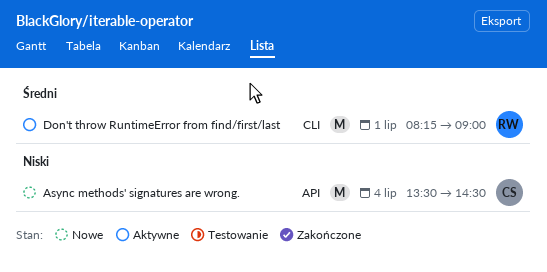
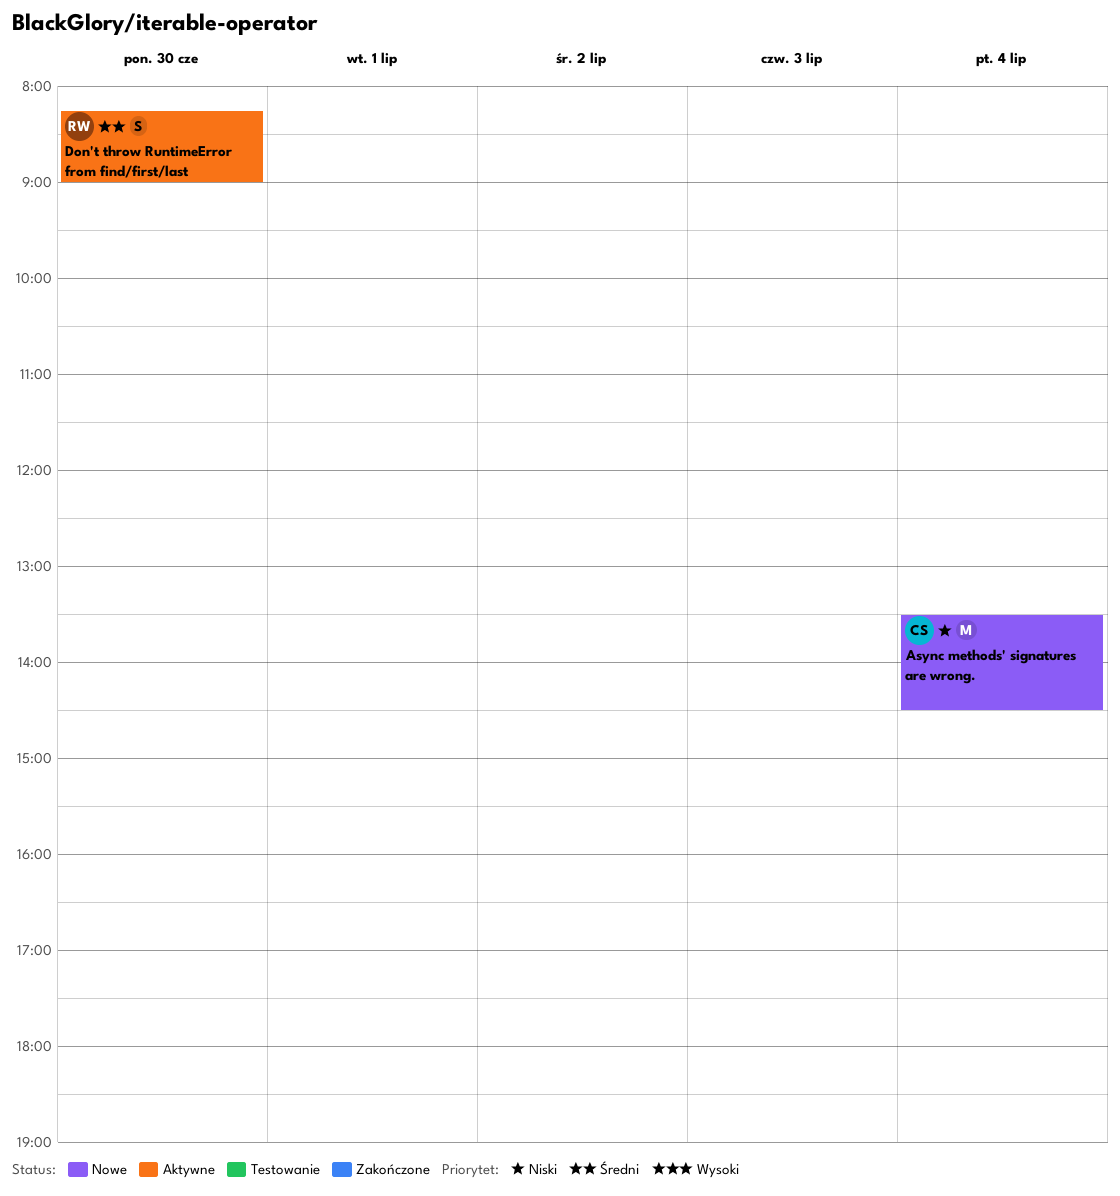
Don't throw RuntimeError from find/first/last, estimate: M -> S
Don't throw RuntimeError from find/first/last, day: Jul 1 -> Jun 30

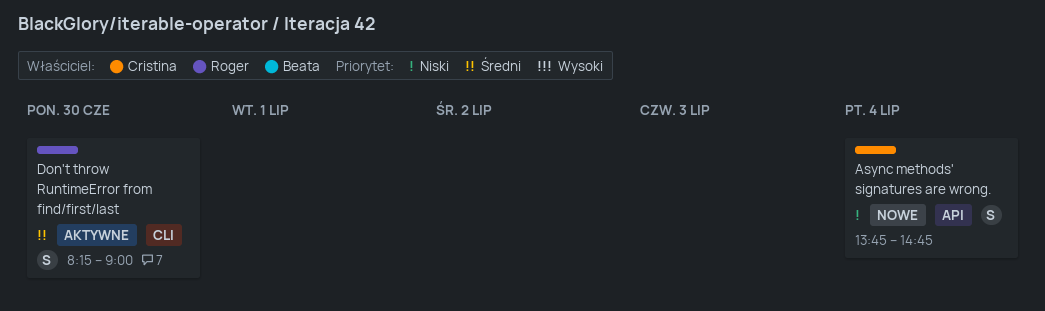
Async methods' signatures are wrong., estimate: M -> S
Async methods' signatures are wrong., begins: 13:30 -> 13:45
Async methods' signatures are wrong., ends: 14:30 -> 14:45

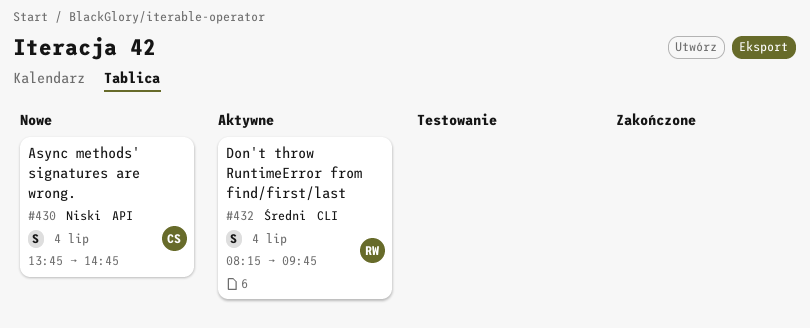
Don't throw RuntimeError from find/first/last, day: Jun 30 -> Jul 4
Don't throw RuntimeError from find/first/last, ends: 09:00 -> 09:45

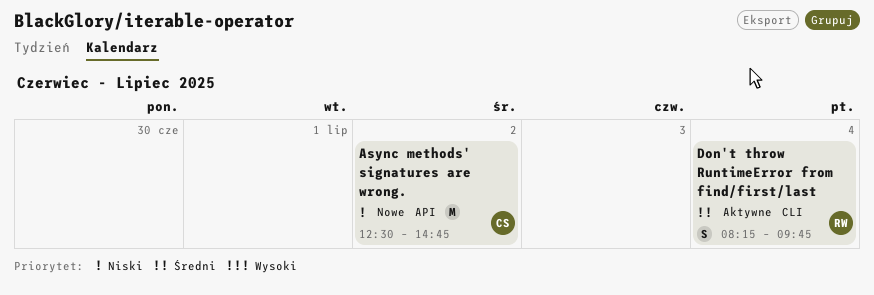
Async methods' signatures are wrong., estimate: S -> M
Async methods' signatures are wrong., day: Jul 4 -> Jul 2
Async methods' signatures are wrong., begins: 13:45 -> 12:30

